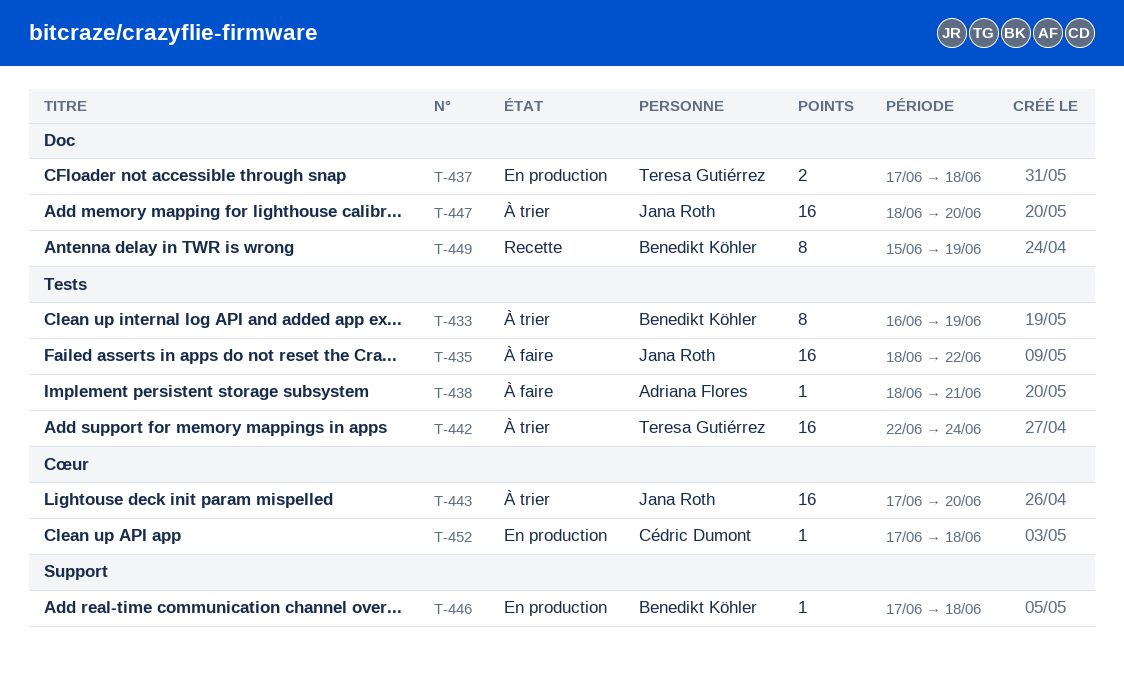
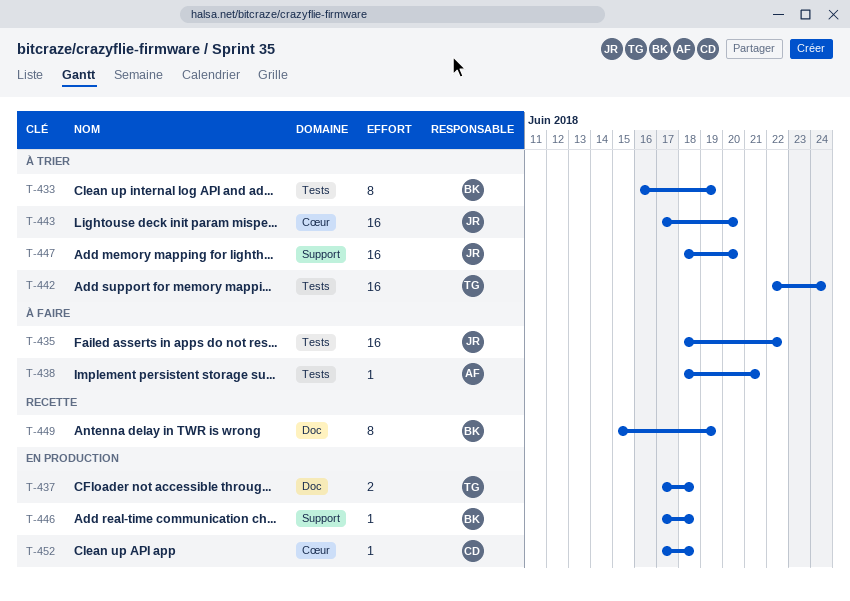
T-447, label: Doc -> Support

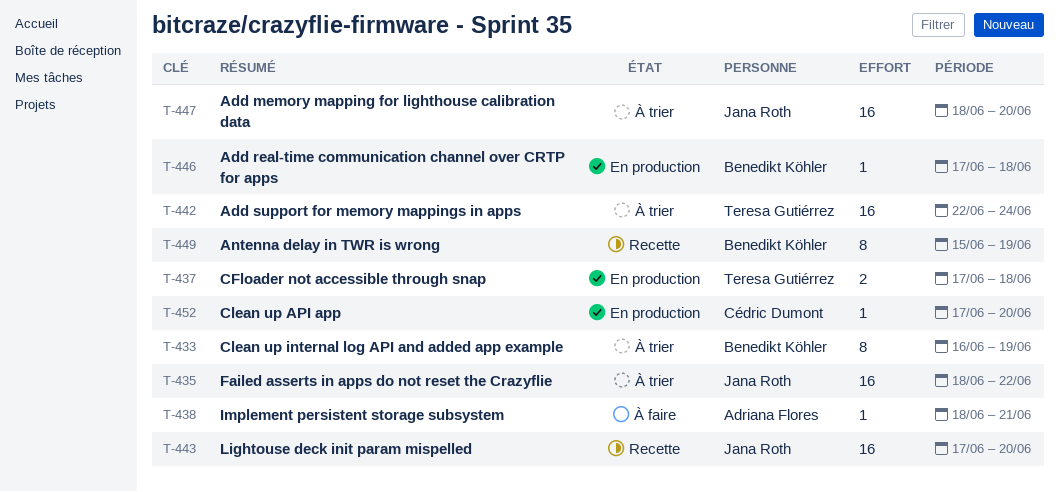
T-435, status: À faire -> À trier
T-443, status: À trier -> Recette
T-452, due: Jun 18 -> Jun 20

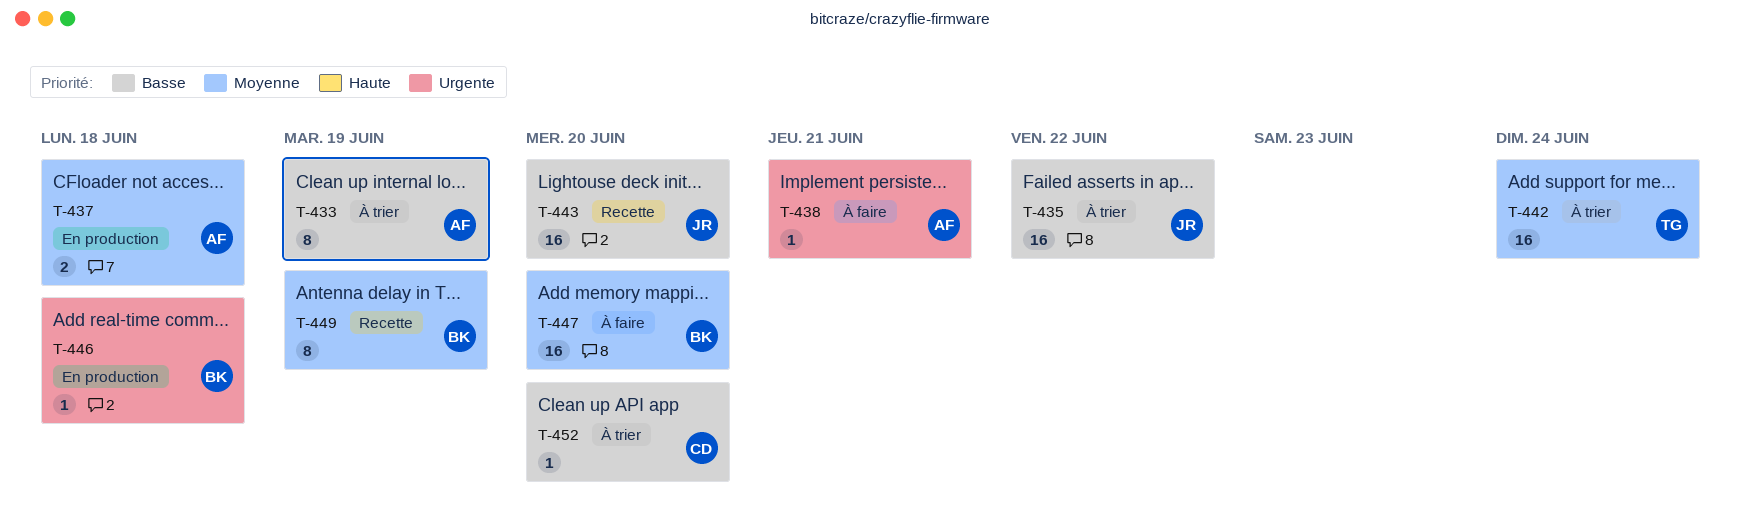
T-433, owner: Benedikt Köhler -> Adriana Flores
T-437, owner: Teresa Gutiérrez -> Adriana Flores
T-447, status: À trier -> À faire
T-447, owner: Jana Roth -> Benedikt Köhler
T-452, status: En production -> À trier

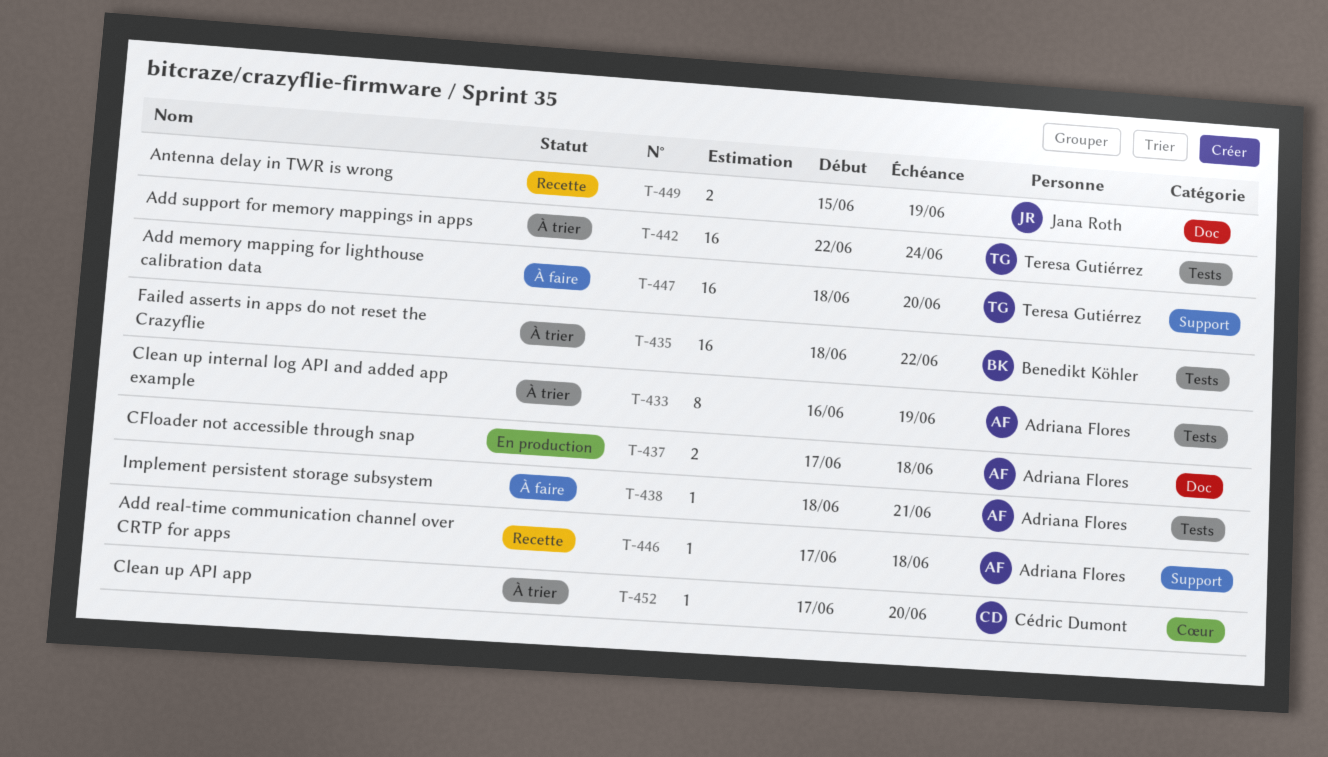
T-435, owner: Jana Roth -> Benedikt Köhler
T-443: present -> none
T-446, status: En production -> Recette
T-446, owner: Benedikt Köhler -> Adriana Flores
T-447, owner: Benedikt Köhler -> Teresa Gutiérrez
T-449, owner: Benedikt Köhler -> Jana Roth
T-449, estimate: 8 -> 2

